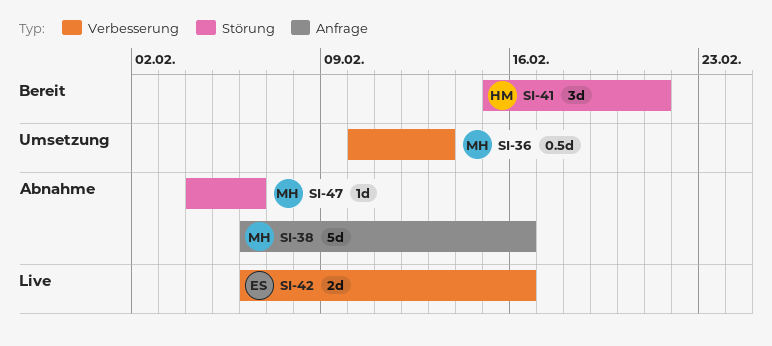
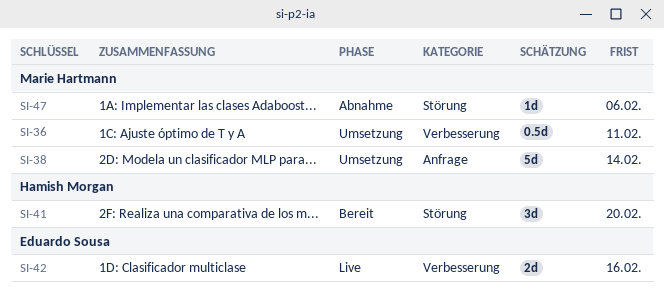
SI-36, due: Feb 13 -> Feb 11
SI-38, status: Abnahme -> Umsetzung
SI-38, due: Feb 16 -> Feb 14
SI-41, due: Feb 21 -> Feb 20

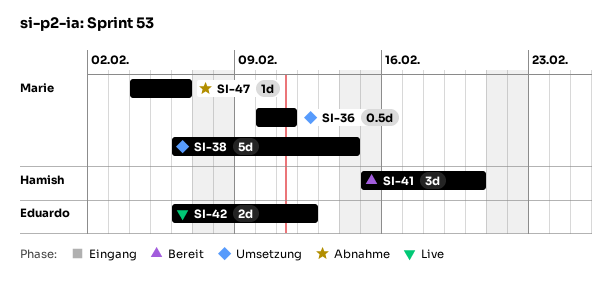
SI-42, due: Feb 16 -> Feb 12

